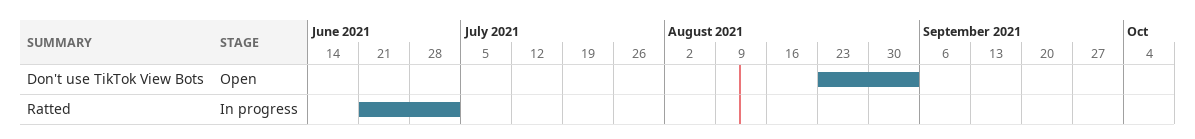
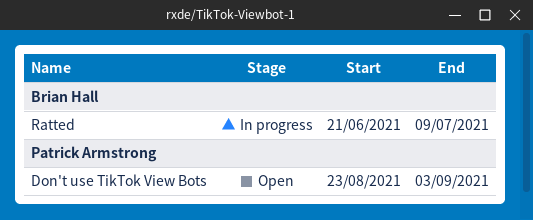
Ratted, due: Jul 2 -> Jul 9

